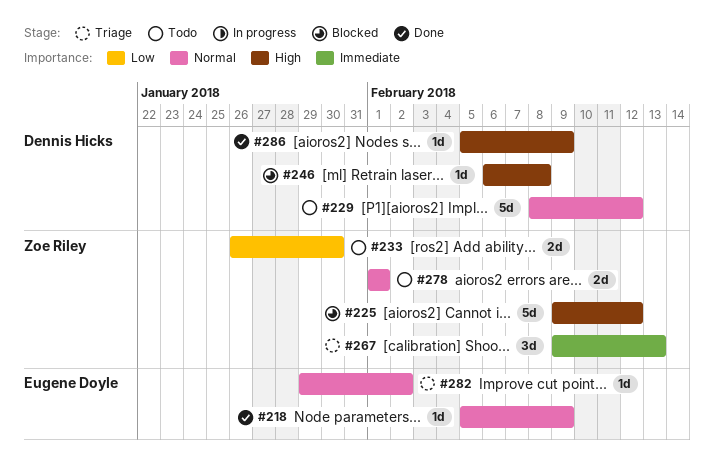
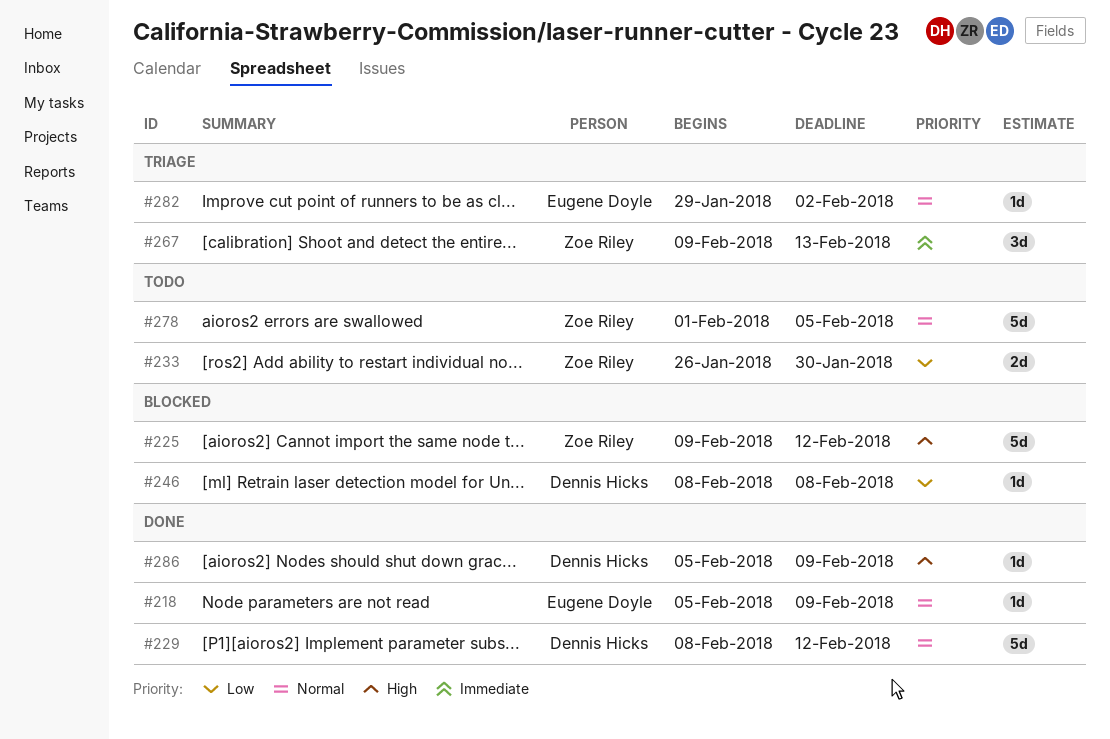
#229, status: Todo -> Done
#246, priority: High -> Low
#246, start: Feb 6 -> Feb 8
#278, estimate: 2d -> 5d
#278, due: Feb 1 -> Feb 5

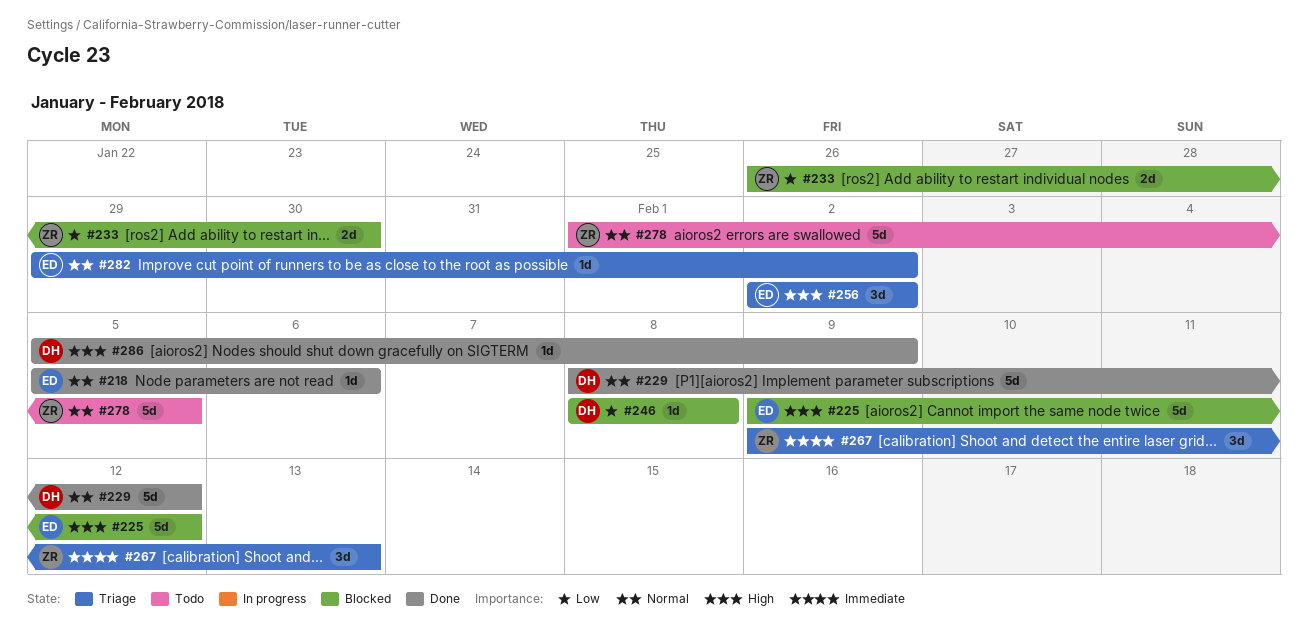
#218, due: Feb 9 -> Feb 6
#225, owner: Zoe Riley -> Eugene Doyle
#233, status: Todo -> Blocked
#256: none -> present

